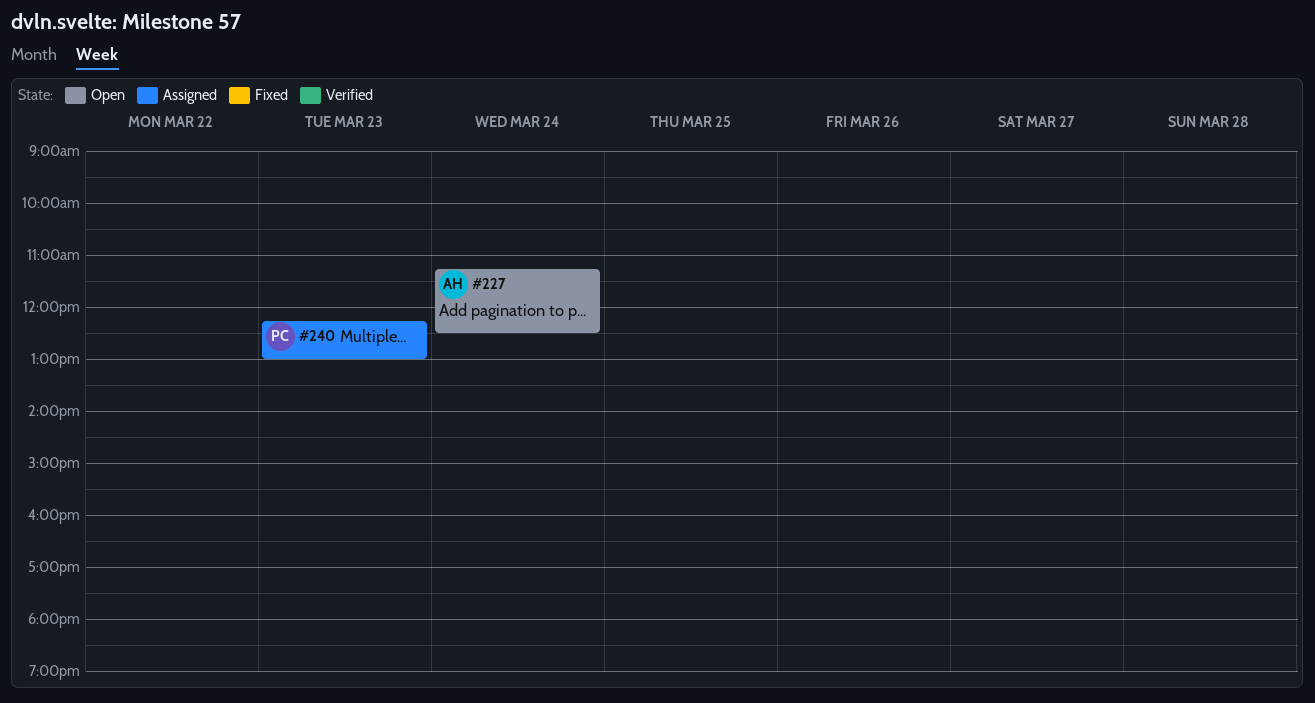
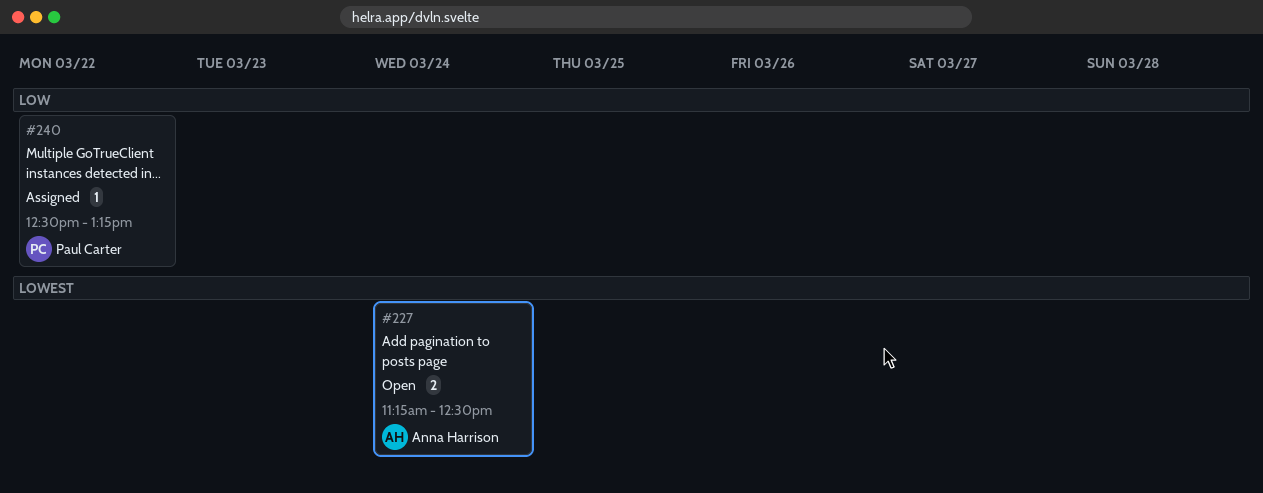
#240, day: Mar 23 -> Mar 22
#240, begins: 12:15 -> 12:30
#240, ends: 13:00 -> 13:15

